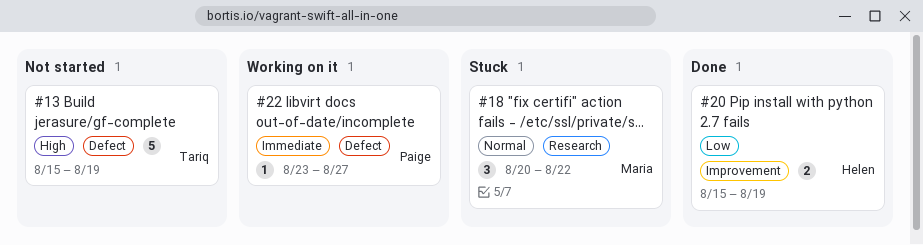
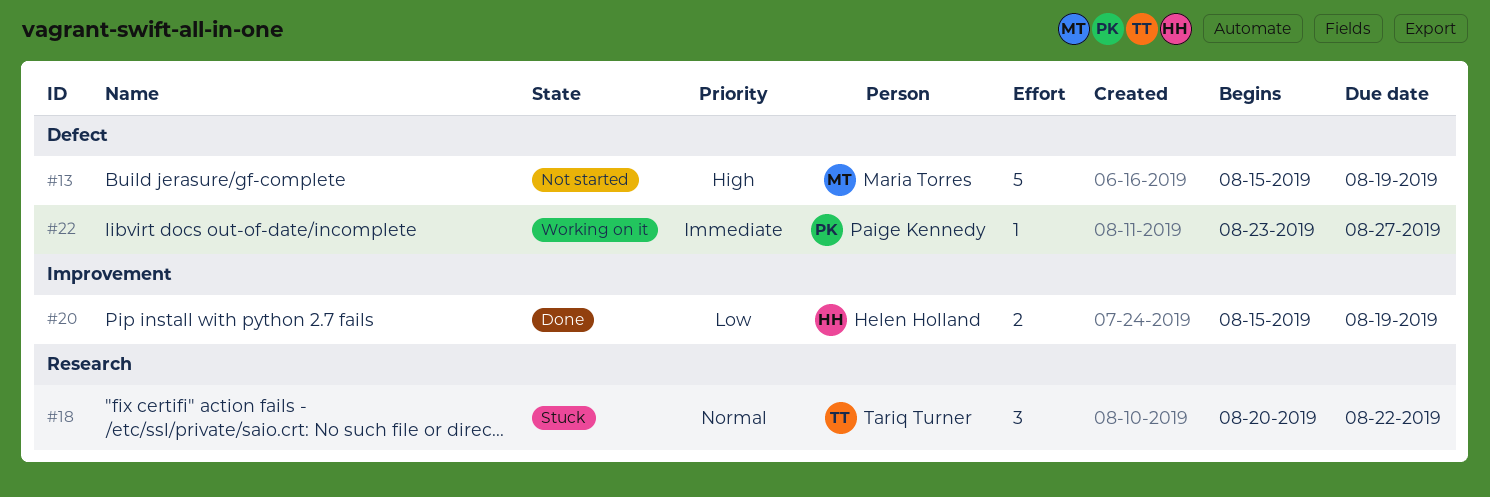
#13, owner: Tariq Turner -> Maria Torres
#18, owner: Maria Torres -> Tariq Turner

